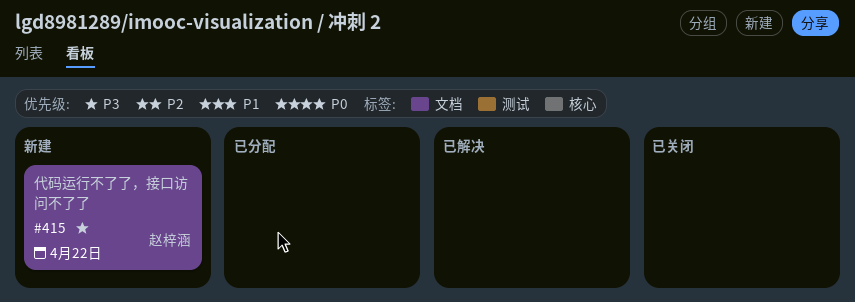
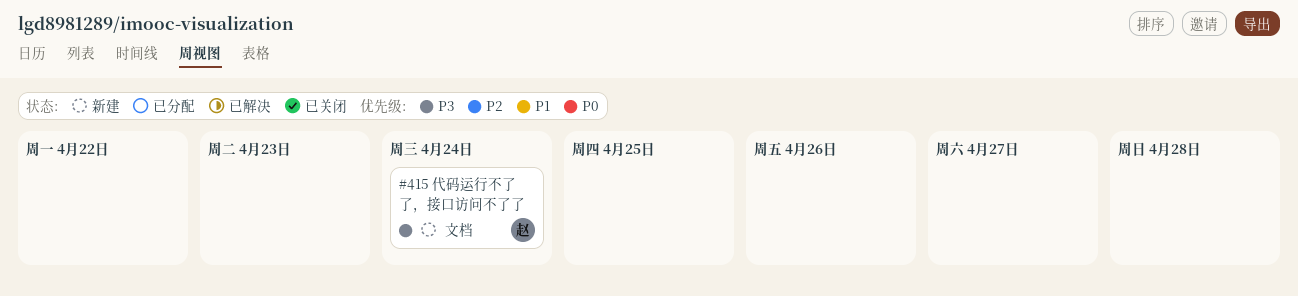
#415, due: Apr 22 -> Apr 24

